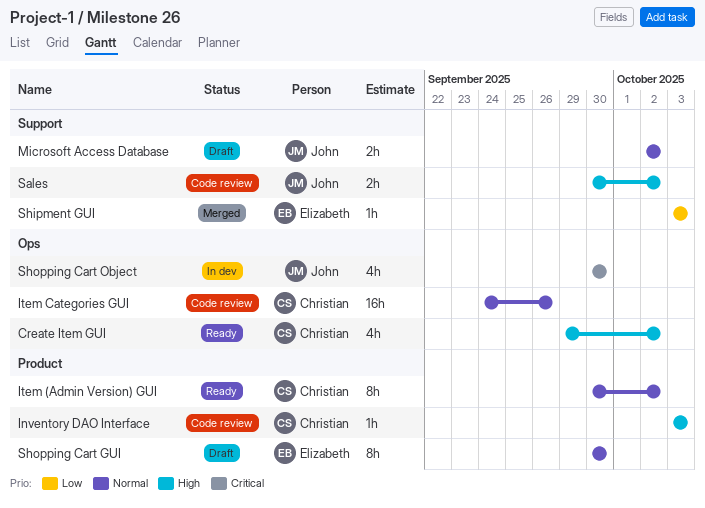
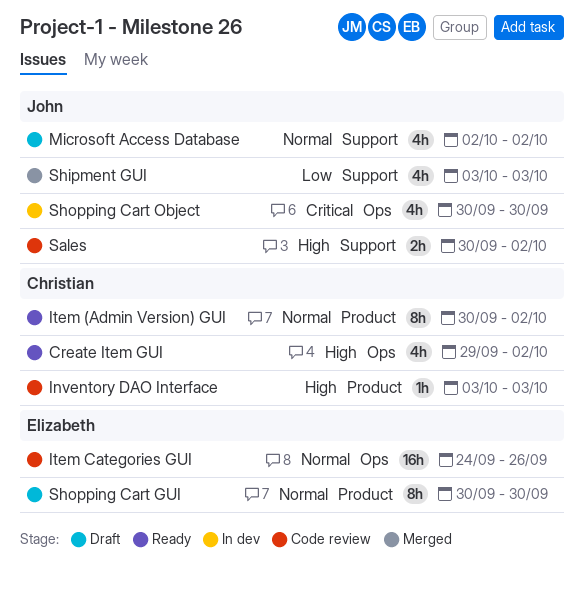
Item Categories GUI, owner: Christian -> Elizabeth
Microsoft Access Database, estimate: 2h -> 4h
Shipment GUI, owner: Elizabeth -> John
Shipment GUI, estimate: 1h -> 4h

